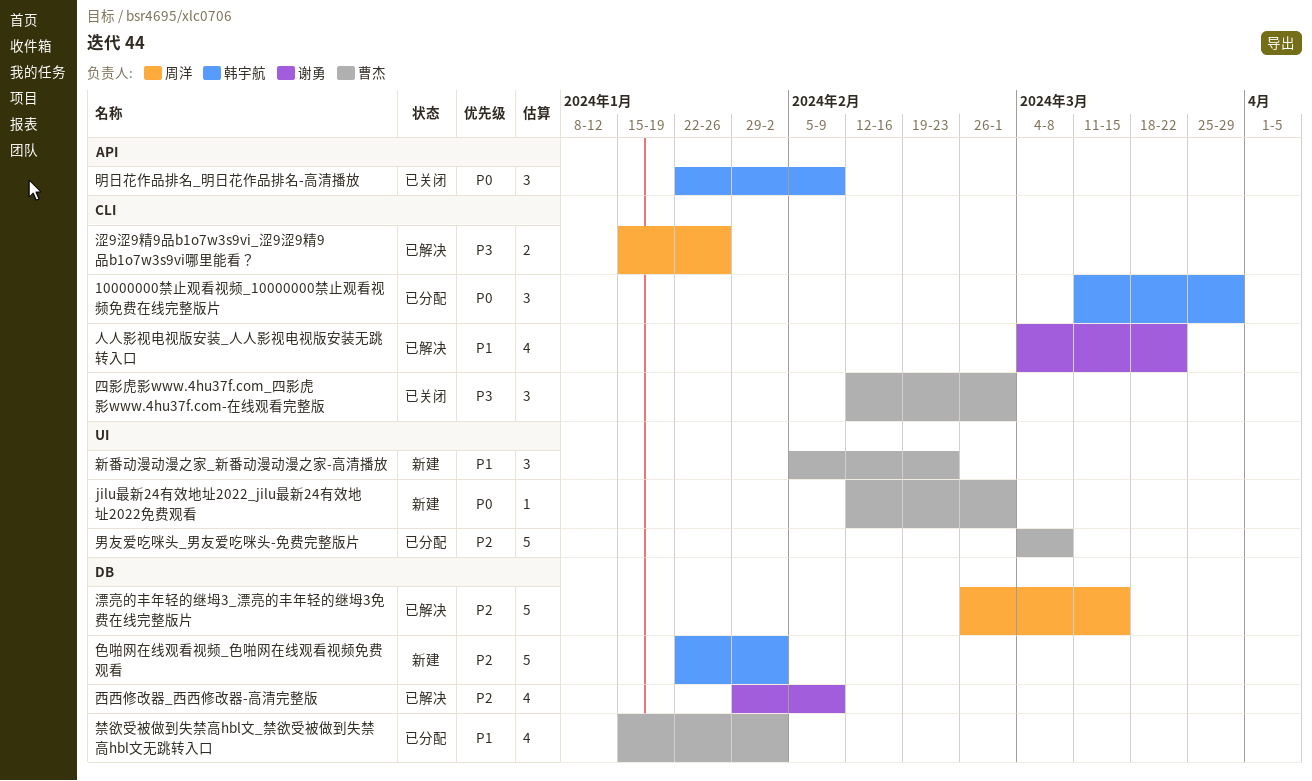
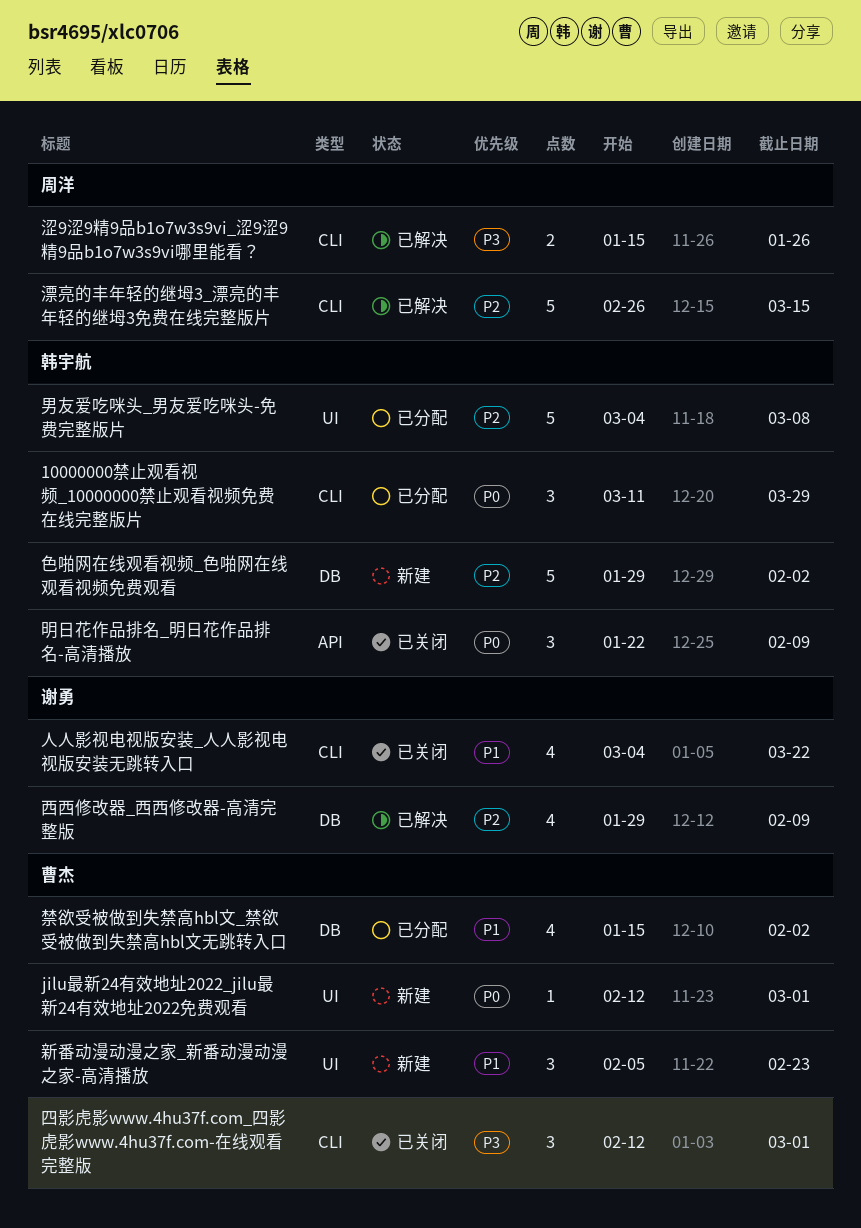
人人影视电视版安装_人人影视电视版安装无跳转入口, status: 已解决 -> 已关闭
漂亮的丰年轻的继坶3_漂亮的丰年轻的继坶3免费在线完整版片, label: DB -> CLI
男友爱吃咪头_男友爱吃咪头-免费完整版片, owner: 曹杰 -> 韩宇航
色啪网在线观看视频_色啪网在线观看视频免费观看, start: Jan 22 -> Jan 29

